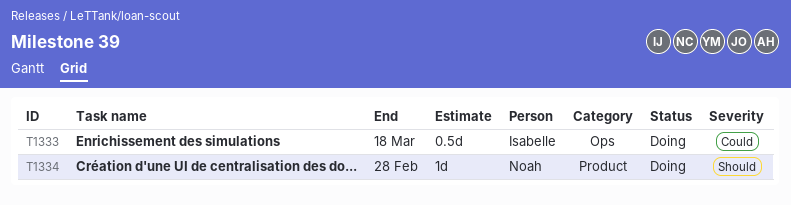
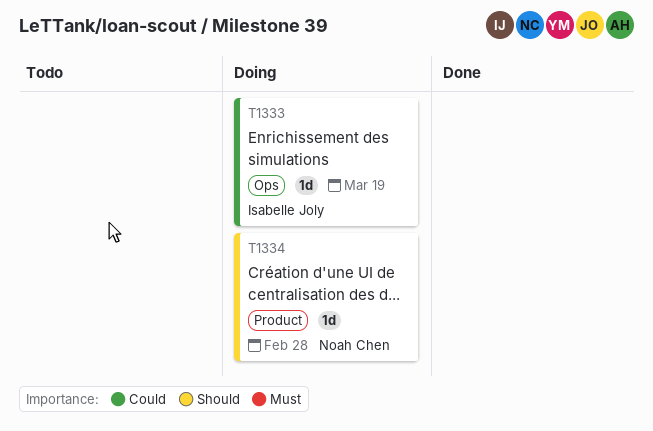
T1333, estimate: 0.5d -> 1d
T1333, due: Mar 18 -> Mar 19

